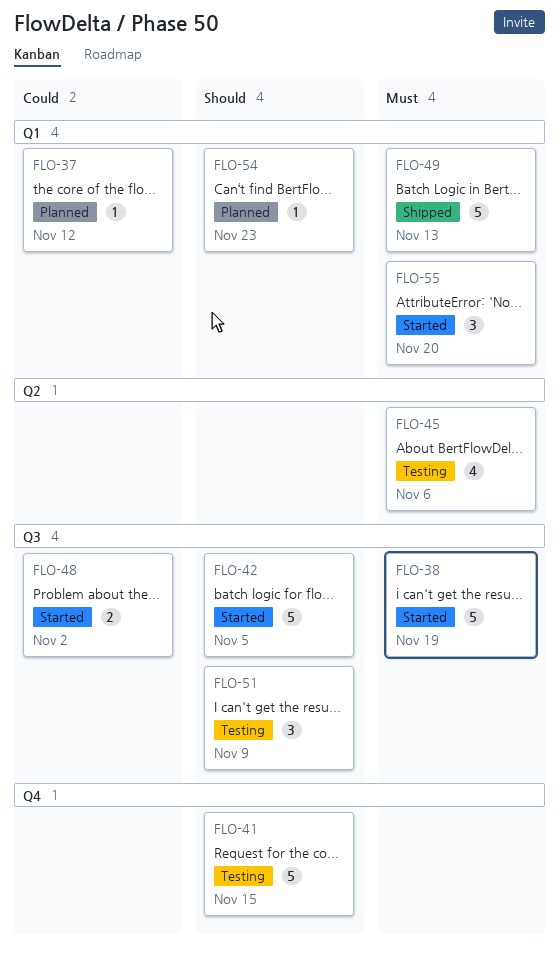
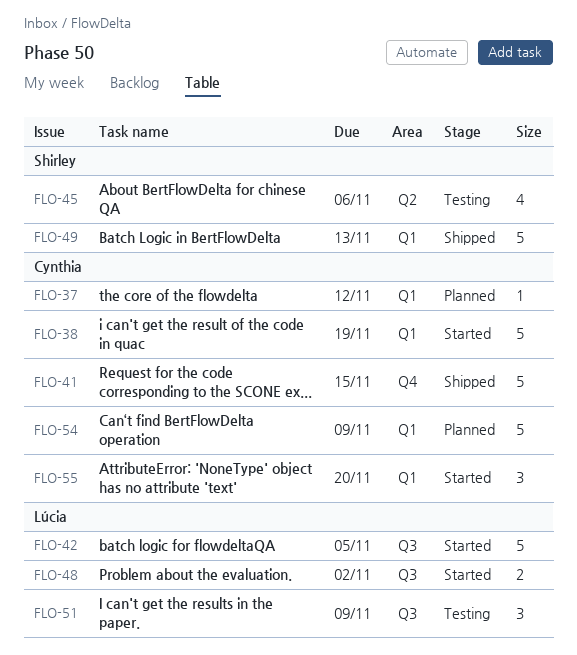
FLO-38, label: Q3 -> Q1
FLO-41, status: Testing -> Shipped
FLO-54, estimate: 1 -> 5
FLO-54, due: Nov 23 -> Nov 9

